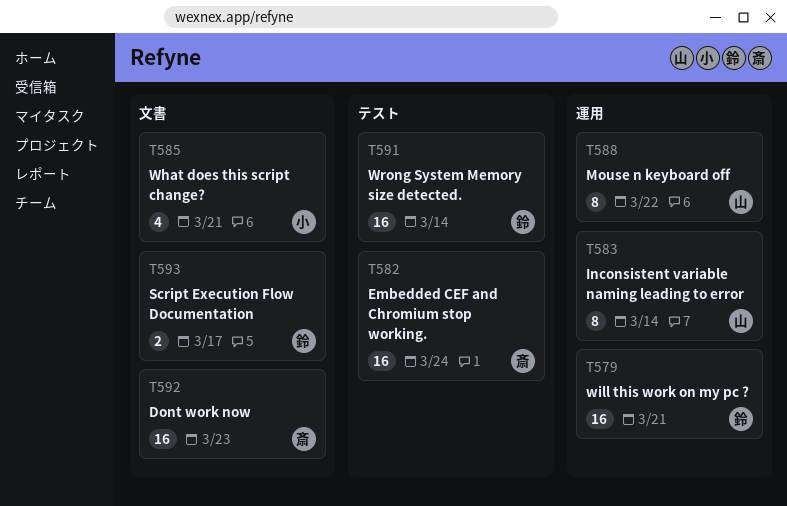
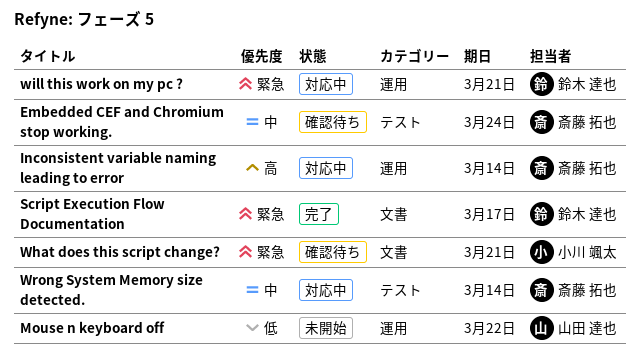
Dont work now: present -> none
Inconsistent variable naming leading to error, owner: 山田 達也 -> 斎藤 拓也
Wrong System Memory size detected., owner: 鈴木 達也 -> 斎藤 拓也

